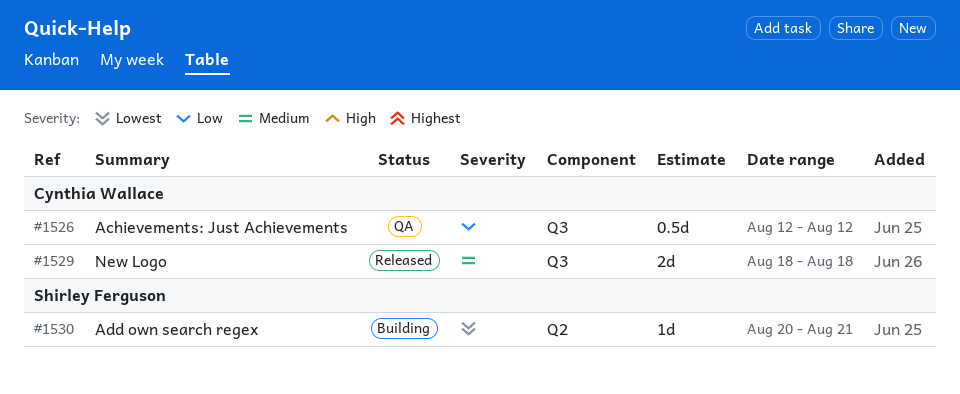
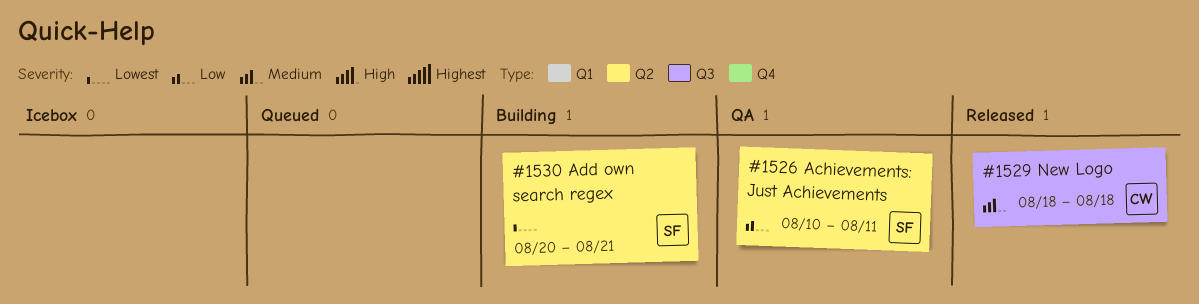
#1526, owner: Cynthia Wallace -> Shirley Ferguson
#1526, label: Q3 -> Q2
#1526, start: Aug 12 -> Aug 10
#1526, due: Aug 12 -> Aug 11

